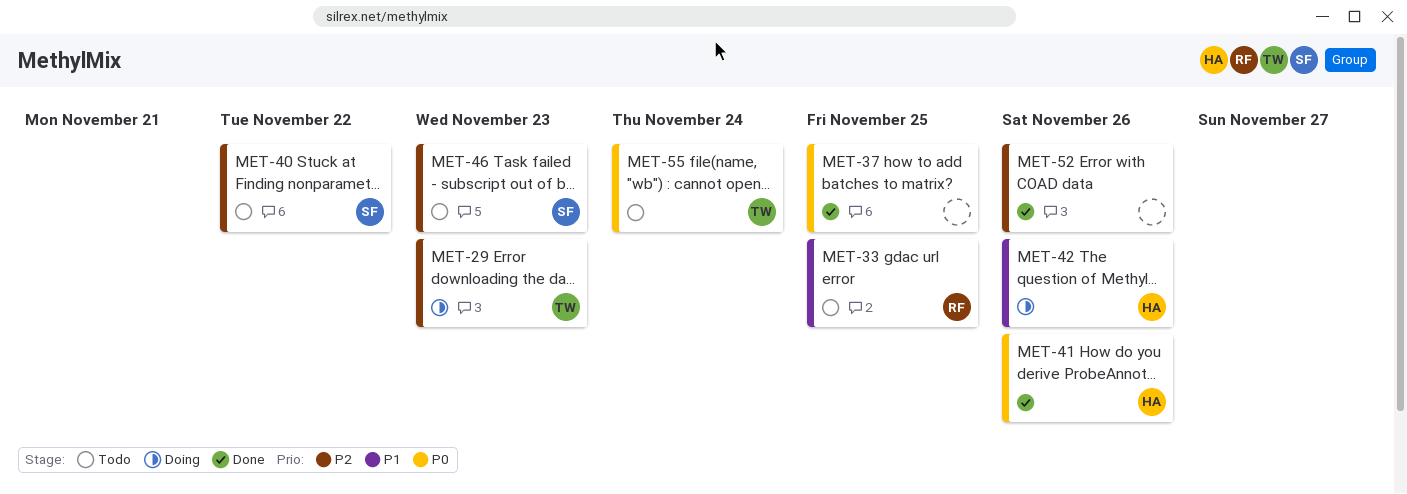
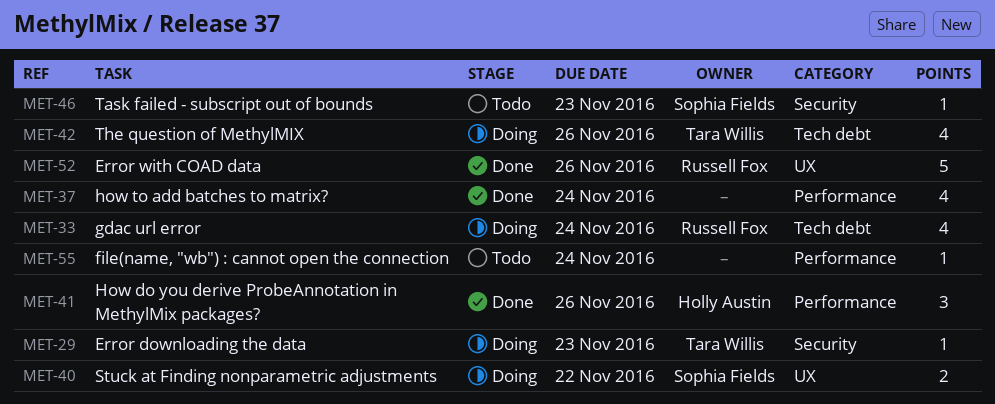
MET-33, status: Todo -> Doing
MET-33, due: Nov 25 -> Nov 24
MET-37, due: Nov 25 -> Nov 24
MET-40, status: Todo -> Doing
MET-42, owner: Holly Austin -> Tara Willis
MET-52, owner: none -> Russell Fox
MET-55, owner: Tara Willis -> none

